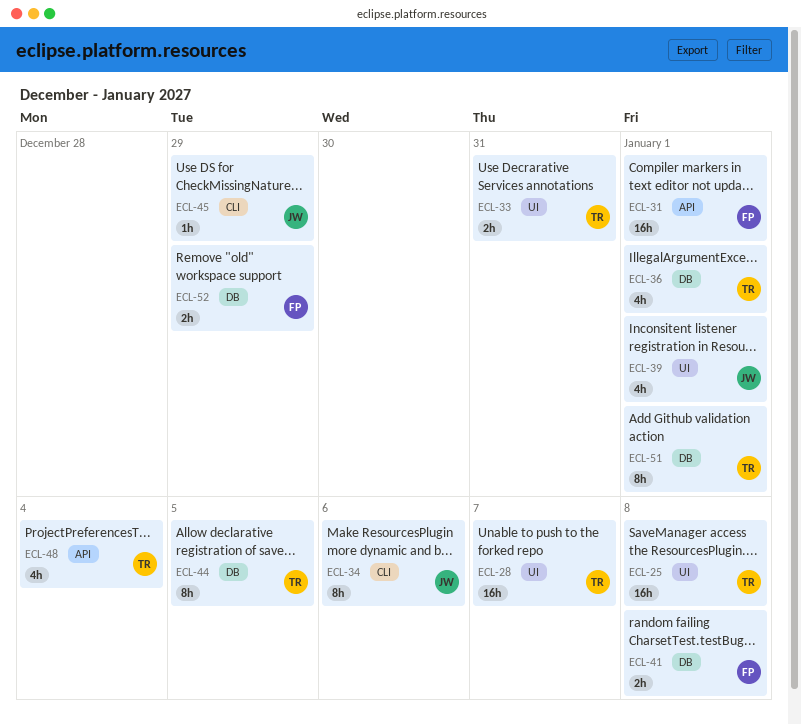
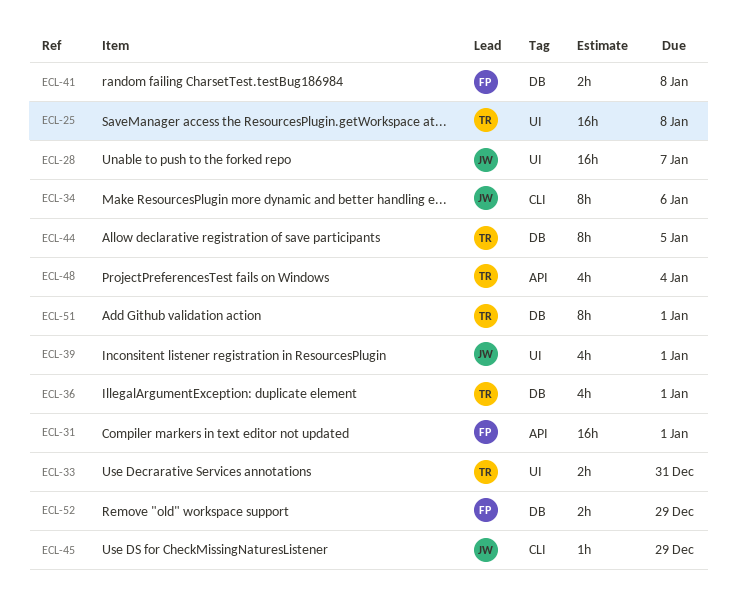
ECL-28, owner: TR -> JW

